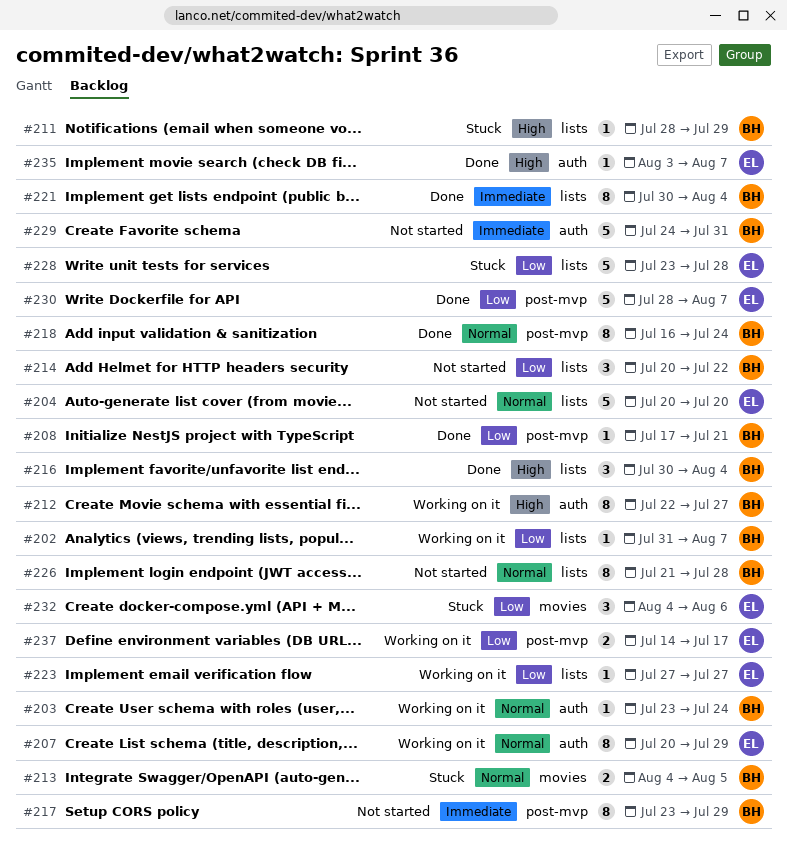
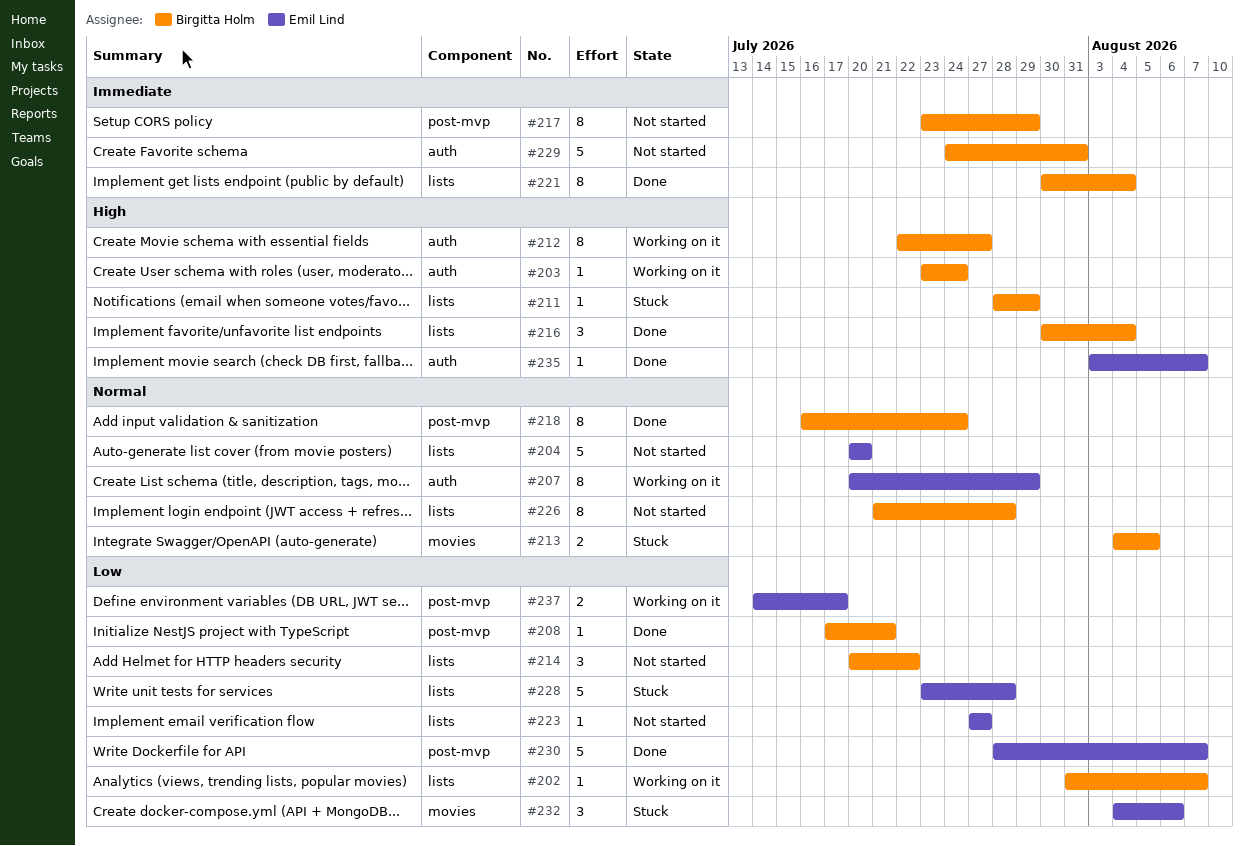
#203, priority: Normal -> High
#223, status: Working on it -> Not started

